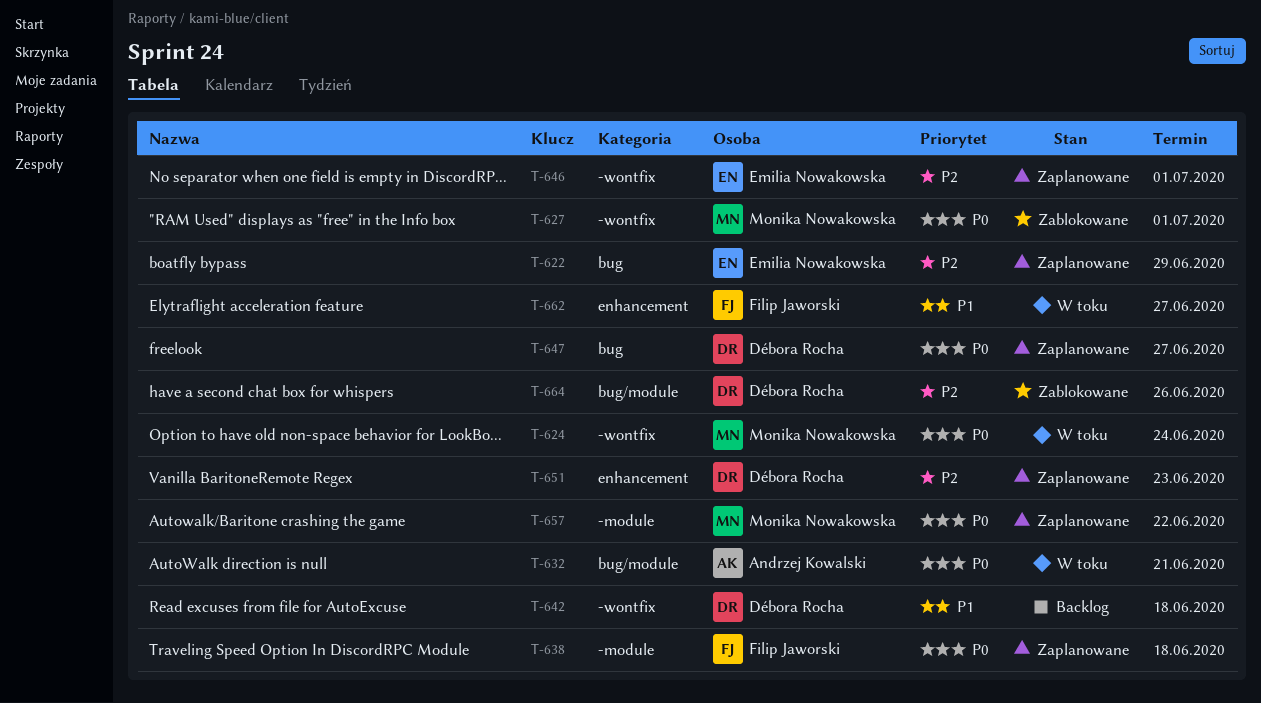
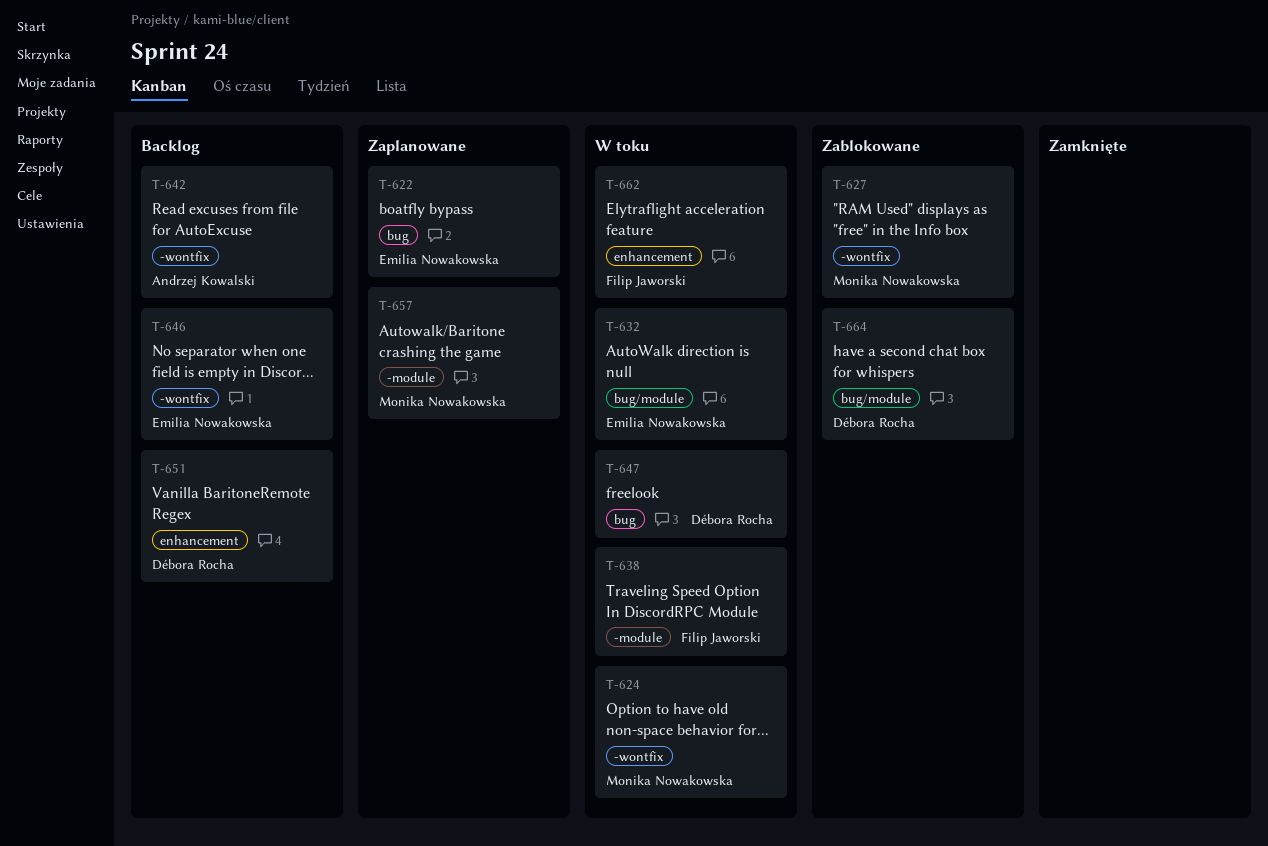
T-632, owner: Andrzej Kowalski -> Emilia Nowakowska
T-638, status: Zaplanowane -> W toku
T-642, owner: Débora Rocha -> Andrzej Kowalski
T-646, status: Zaplanowane -> Backlog
T-647, status: Zaplanowane -> W toku
T-651, status: Zaplanowane -> Backlog

